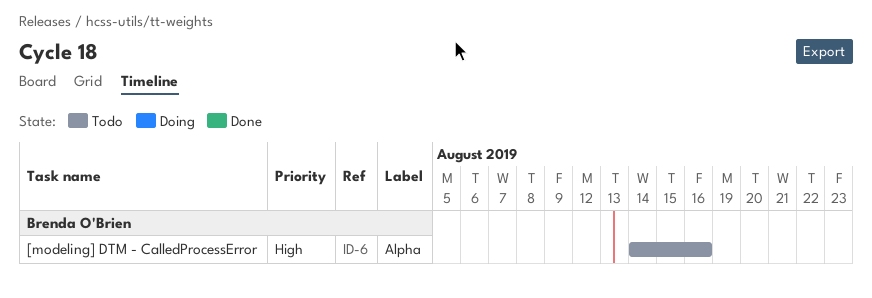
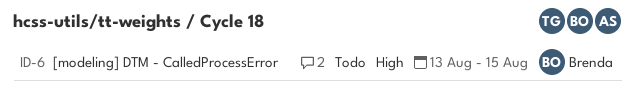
ID-6, start: Aug 14 -> Aug 13
ID-6, due: Aug 16 -> Aug 15

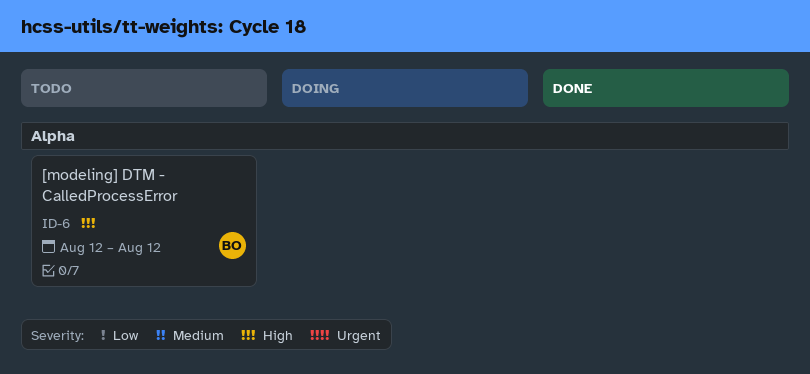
ID-6, start: Aug 13 -> Aug 12
ID-6, due: Aug 15 -> Aug 12

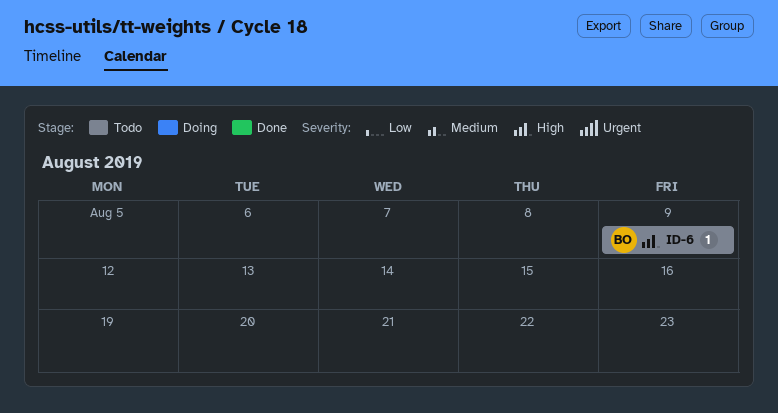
ID-6, start: Aug 12 -> Aug 9
ID-6, due: Aug 12 -> Aug 9

